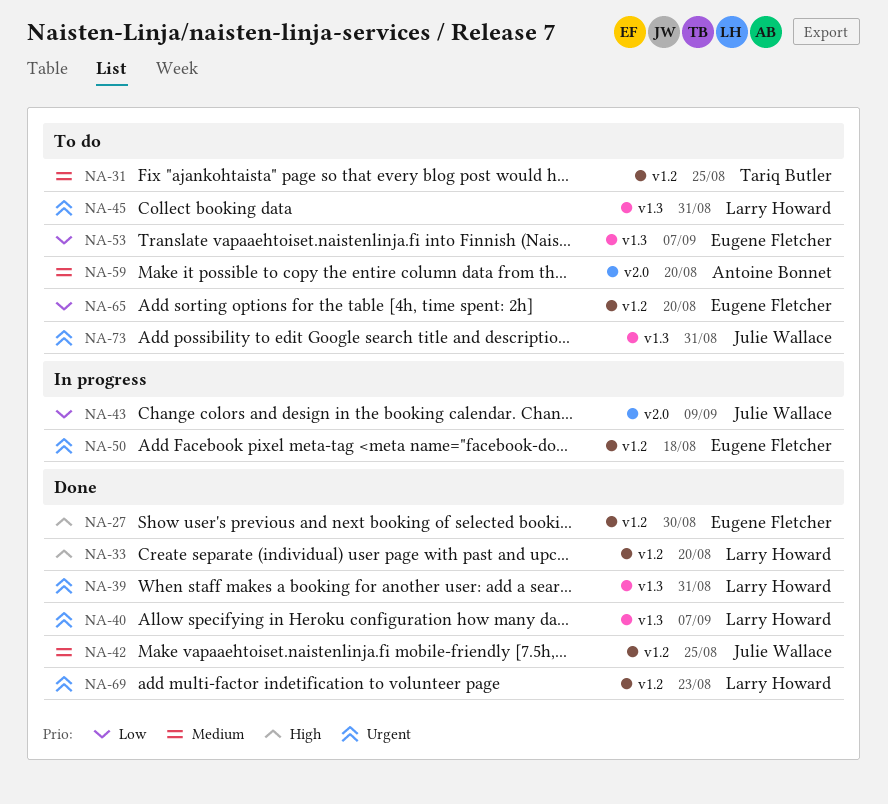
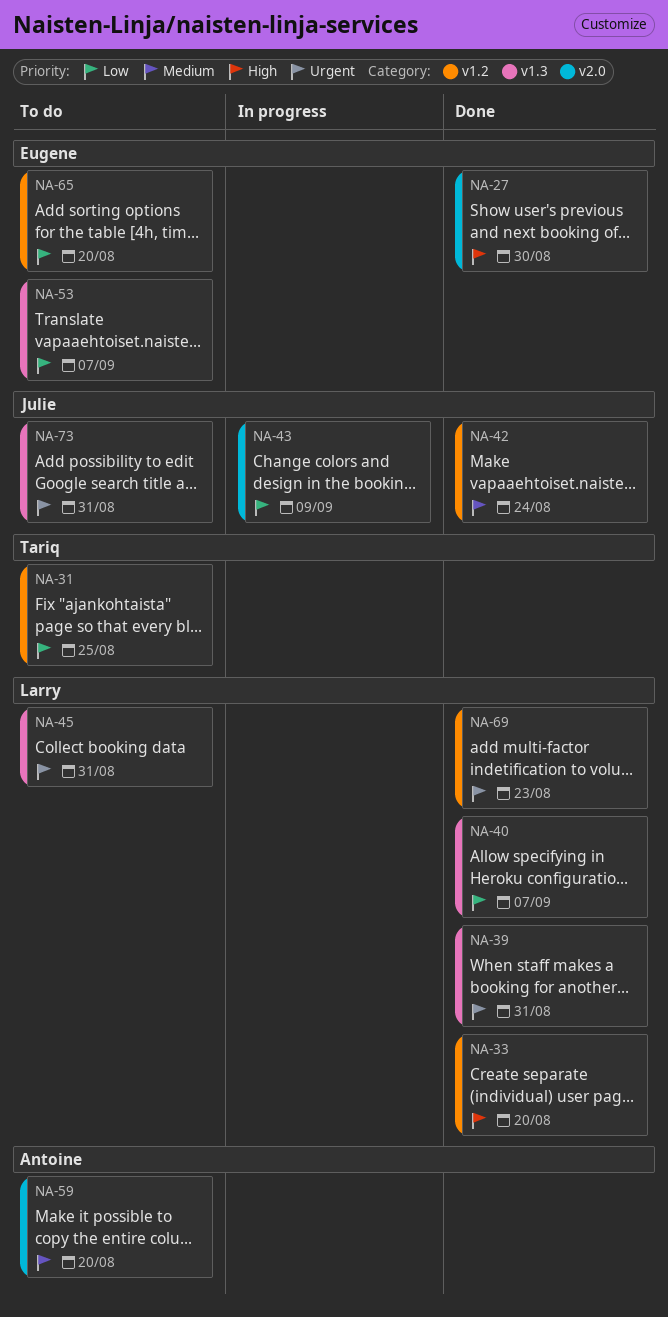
NA-27, label: v1.2 -> v2.0
NA-31, priority: Medium -> Low
NA-40, priority: Urgent -> Low
NA-42, due: Aug 25 -> Aug 24
NA-50: present -> none

